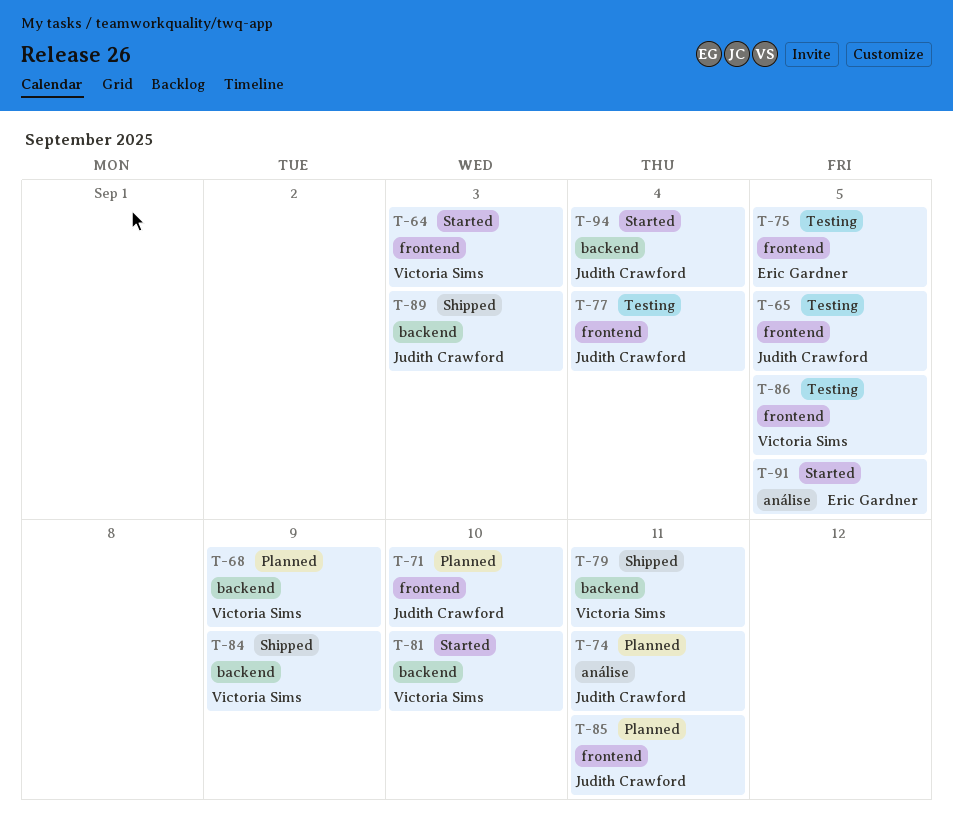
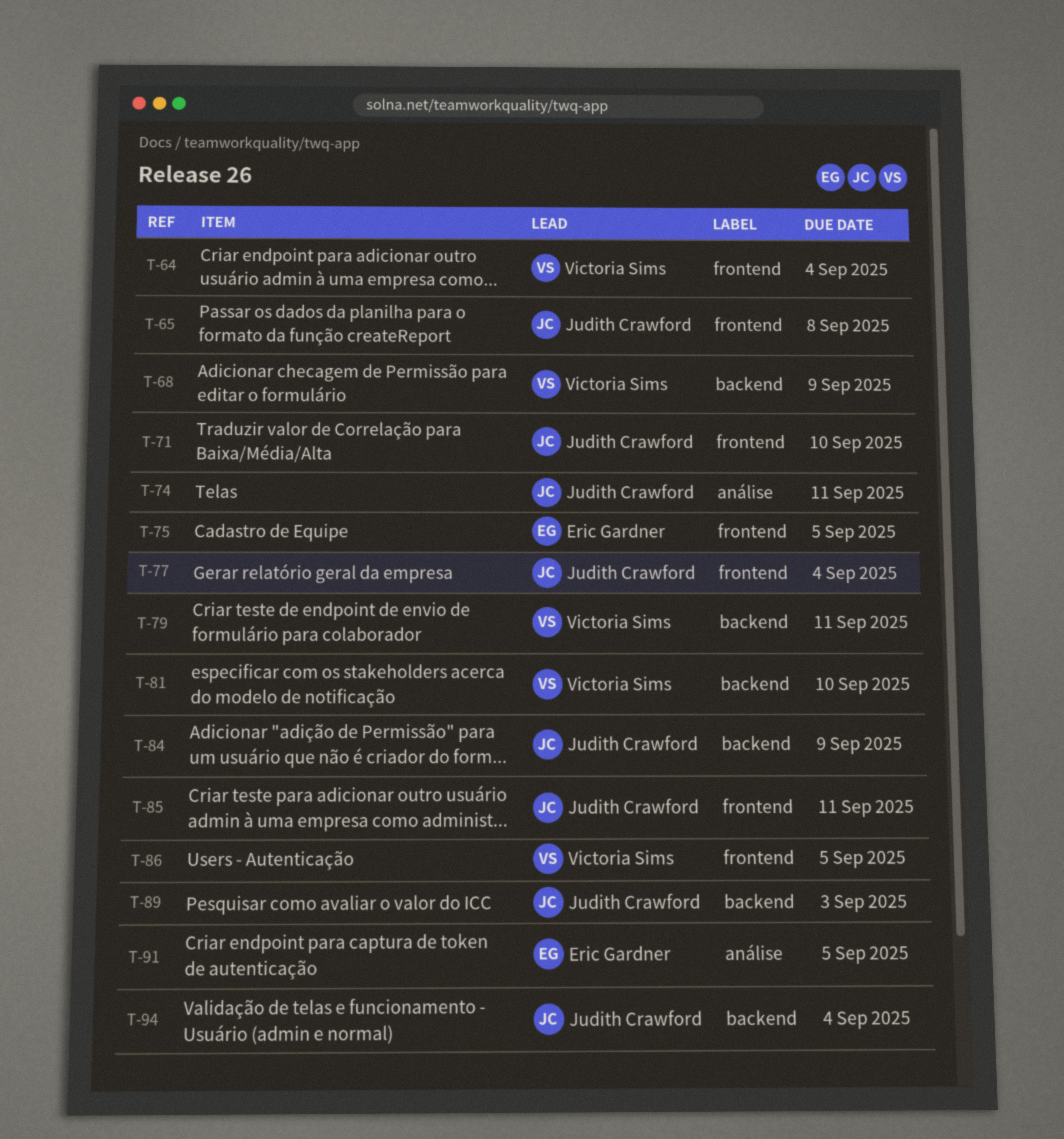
T-64, due: Sep 3 -> Sep 4
T-65, due: Sep 5 -> Sep 8
T-84, owner: Victoria Sims -> Judith Crawford

